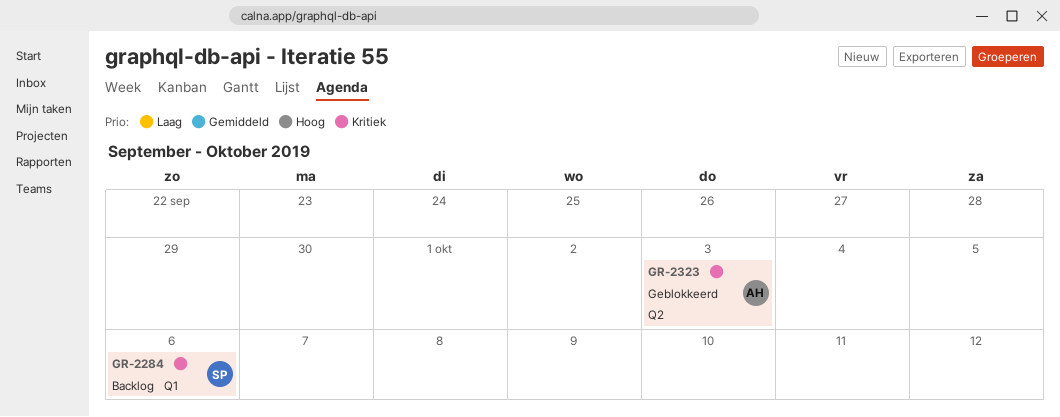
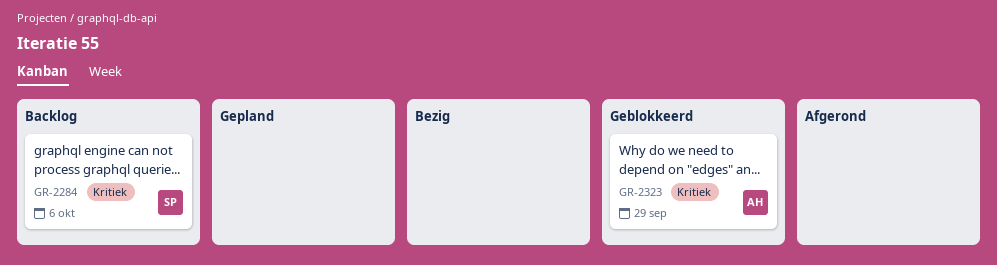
GR-2323, due: Oct 3 -> Sep 29

